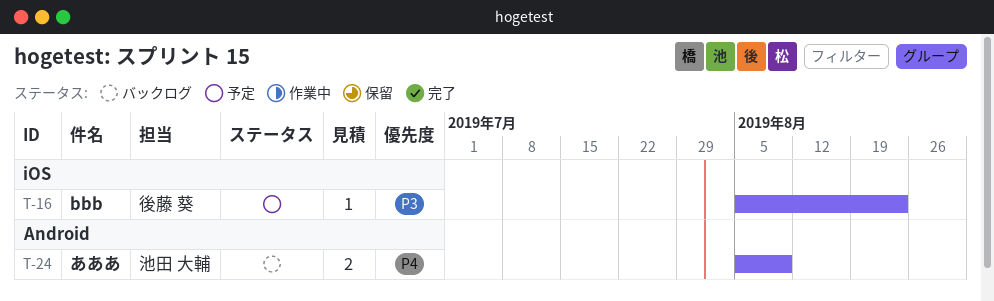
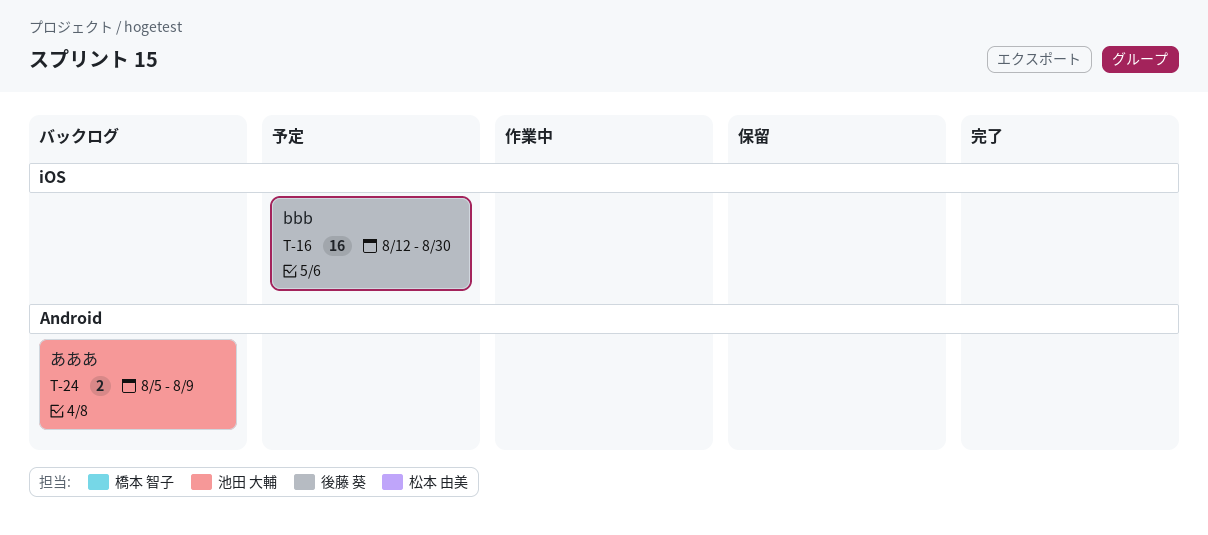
T-16, estimate: 1 -> 16
T-16, start: Aug 5 -> Aug 12
T-16, due: Aug 23 -> Aug 30

